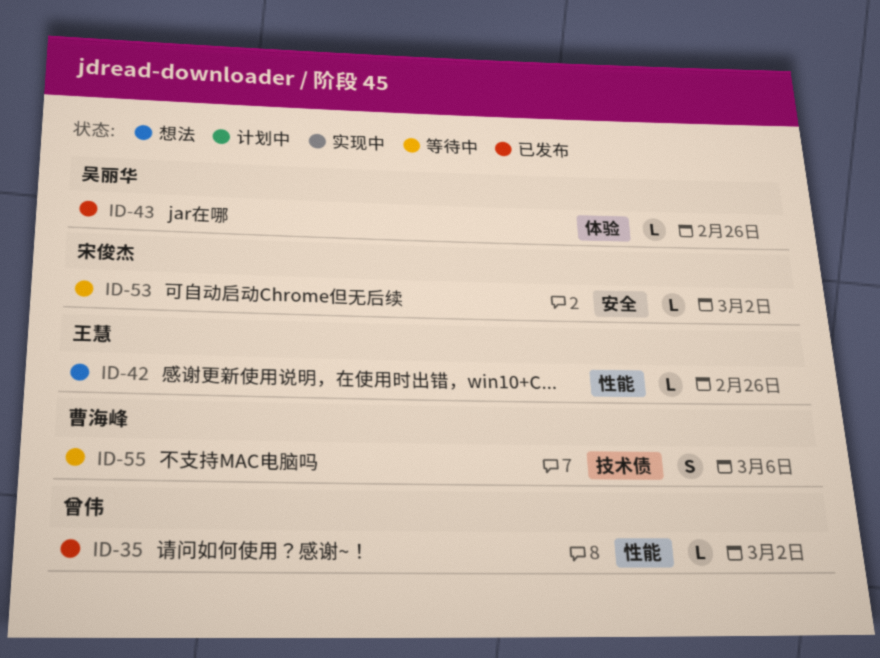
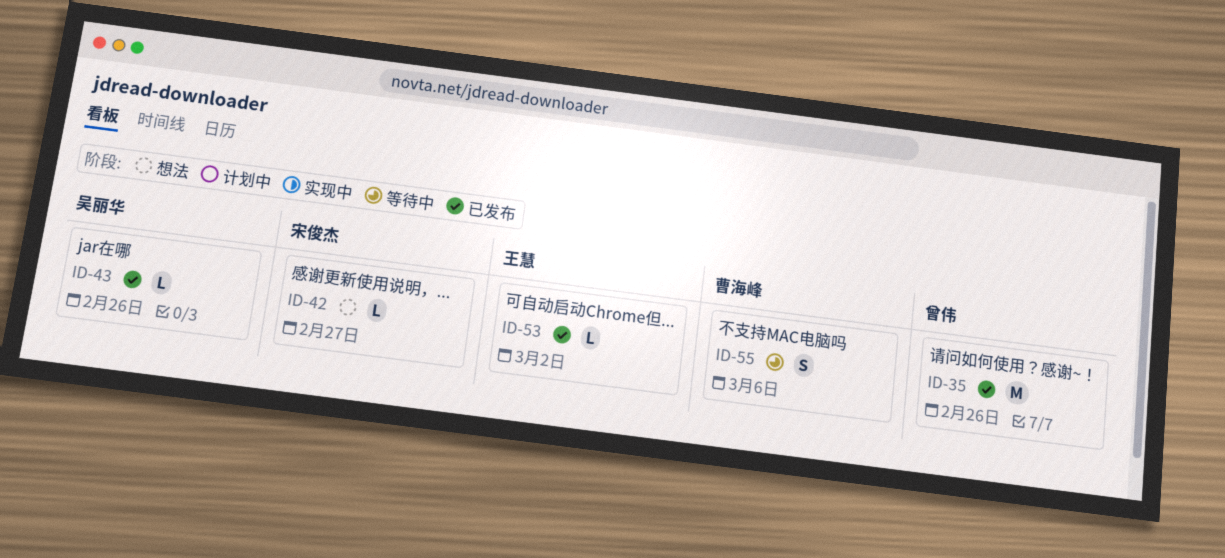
ID-35, estimate: L -> M
ID-35, due: Mar 2 -> Feb 26
ID-42, owner: 王慧 -> 宋俊杰
ID-42, due: Feb 26 -> Feb 27
ID-53, status: 等待中 -> 已发布
ID-53, owner: 宋俊杰 -> 王慧

